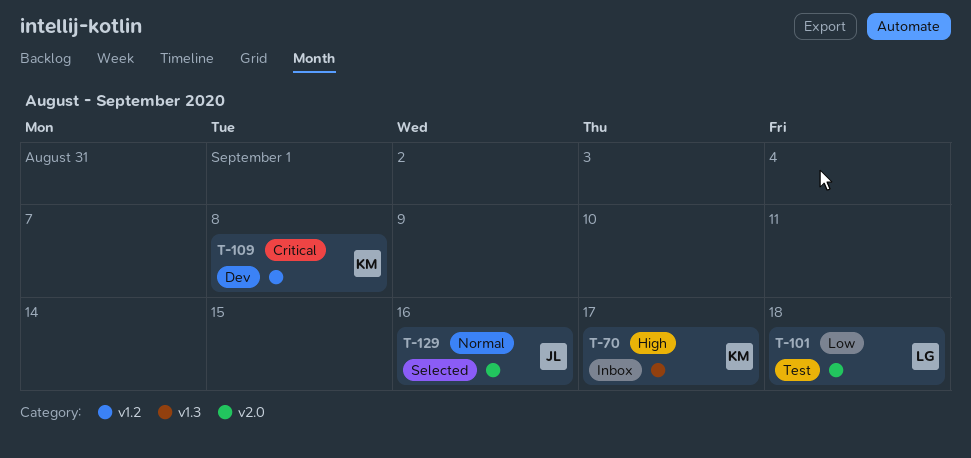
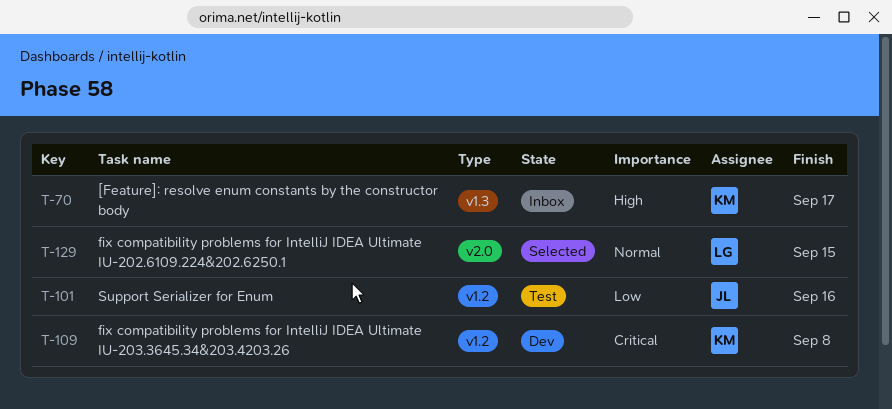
T-101, owner: LG -> JL
T-101, label: v2.0 -> v1.2
T-101, due: Sep 18 -> Sep 16
T-129, owner: JL -> LG
T-129, due: Sep 16 -> Sep 15

